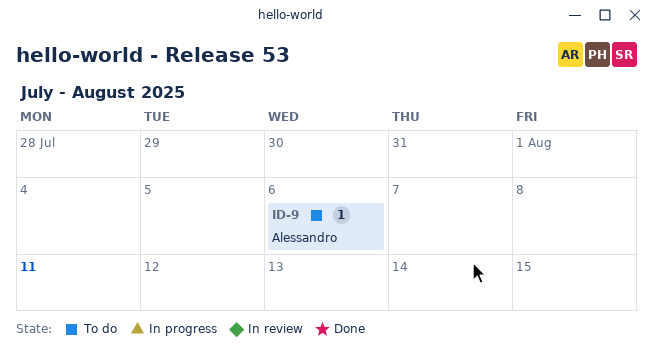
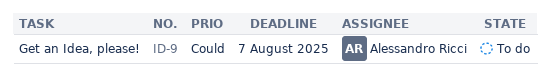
ID-9, due: Aug 6 -> Aug 7

